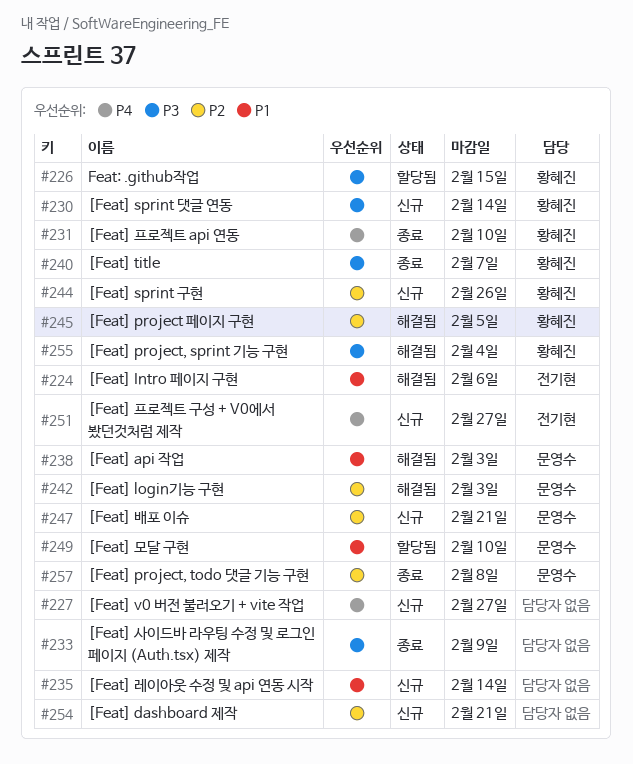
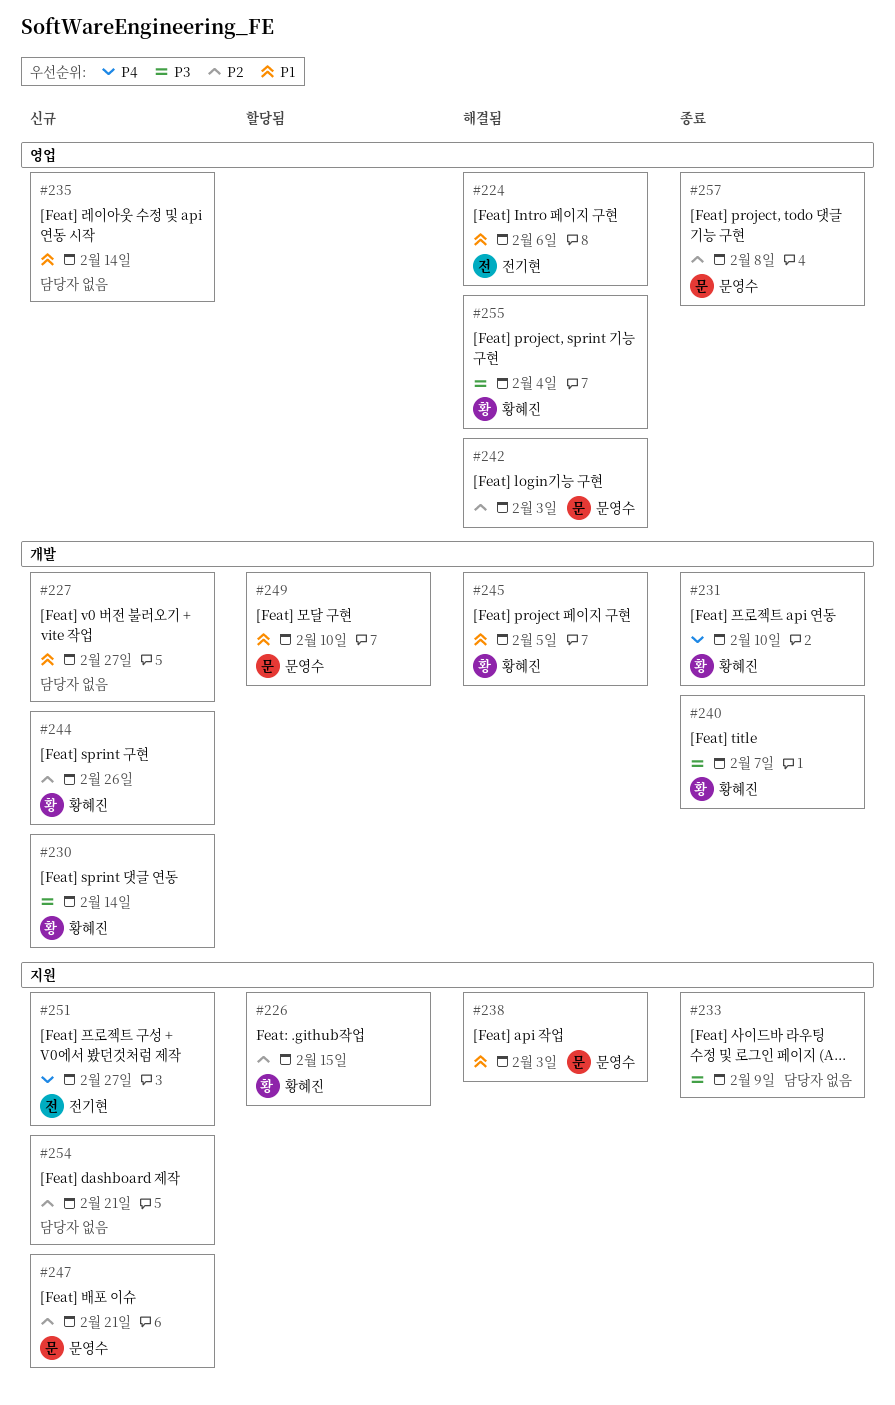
#226, priority: P3 -> P2
#227, priority: P4 -> P1
#245, priority: P2 -> P1

